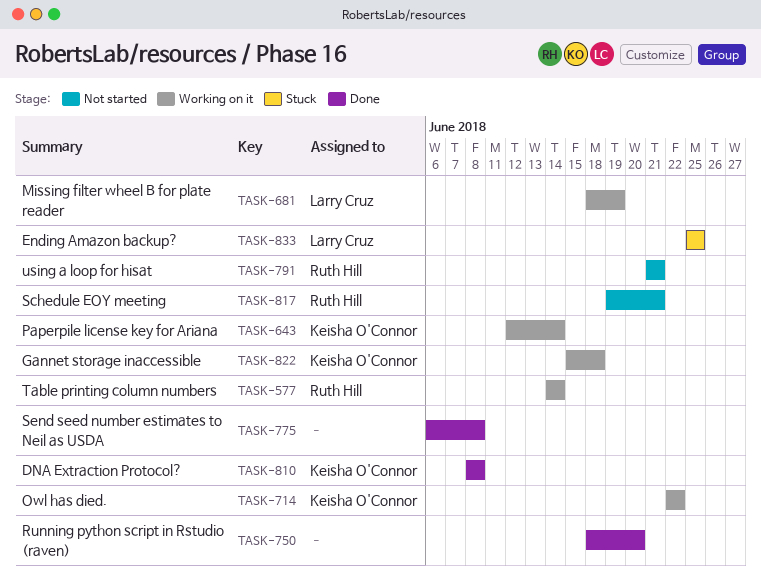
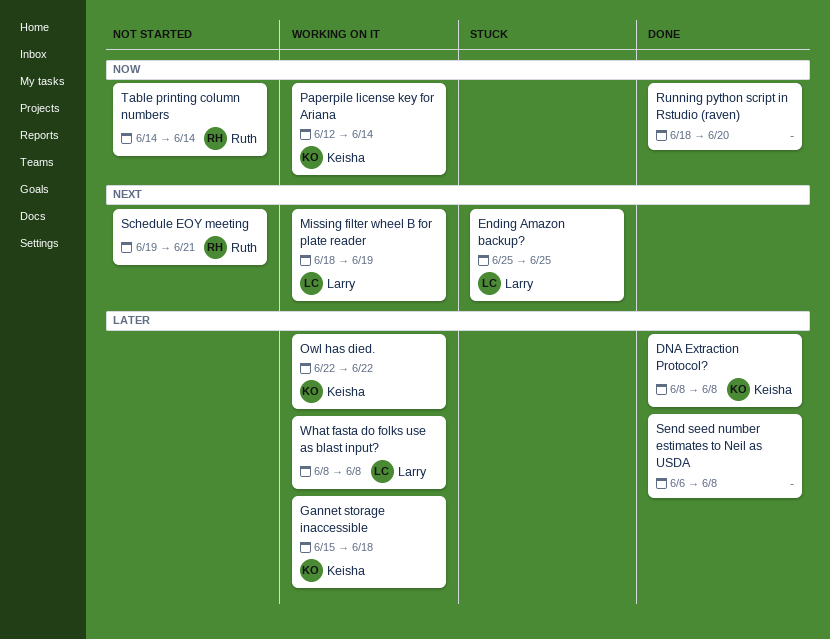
Table printing column numbers, status: Working on it -> Not started
using a loop for hisat: present -> none
What fasta do folks use as blast input?: none -> present

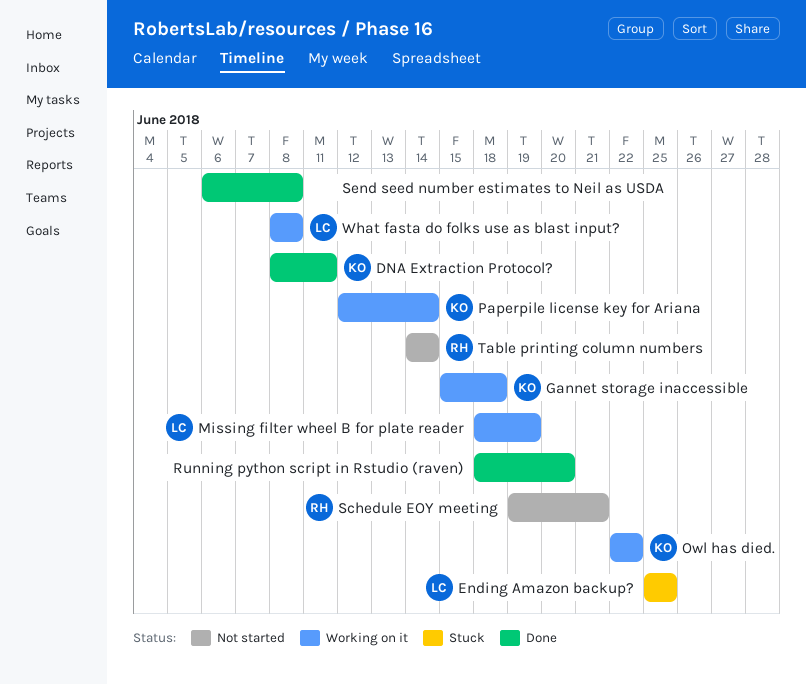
DNA Extraction Protocol?, due: Jun 8 -> Jun 11

